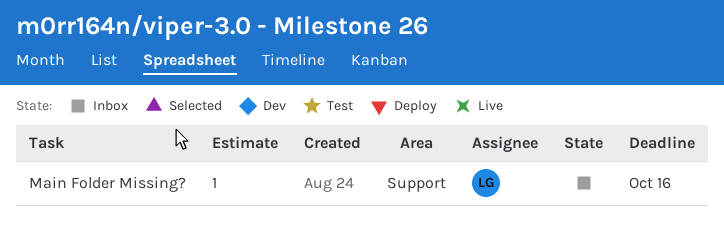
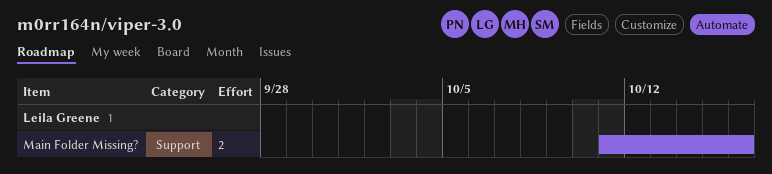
Main Folder Missing?, estimate: 1 -> 2

